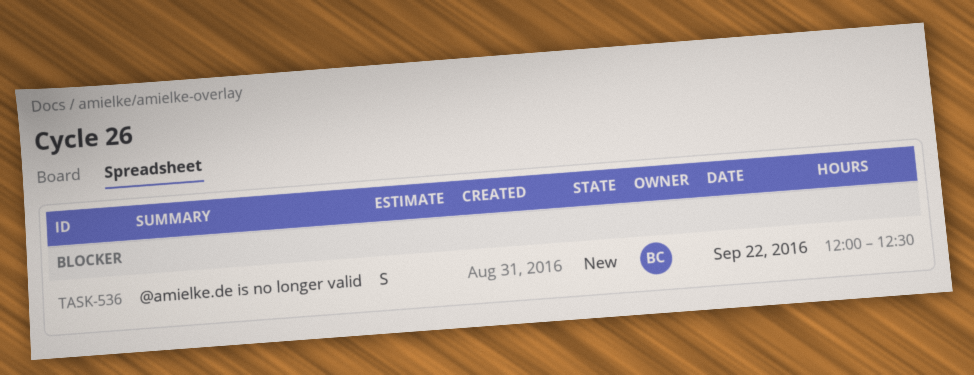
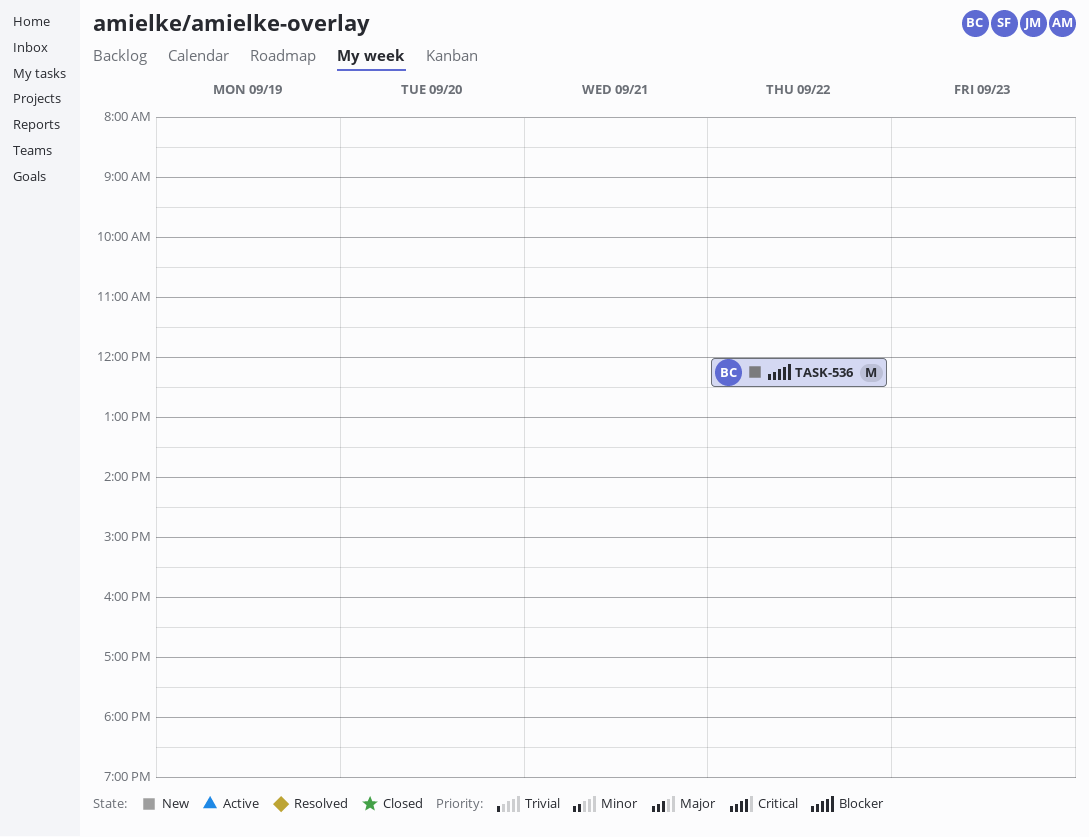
TASK-536, estimate: S -> M

